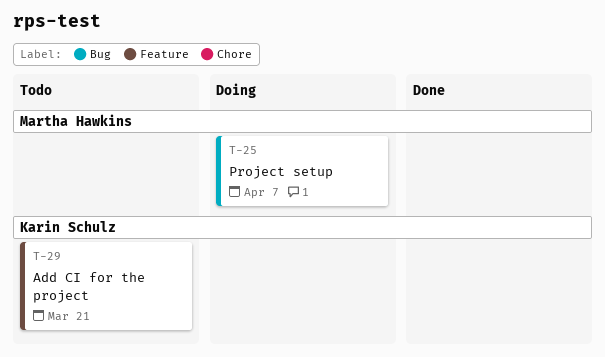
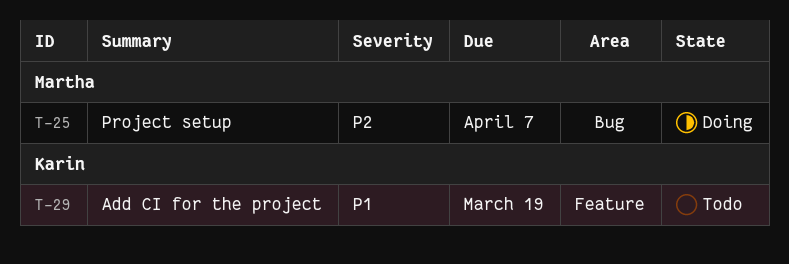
T-29, due: Mar 21 -> Mar 19

